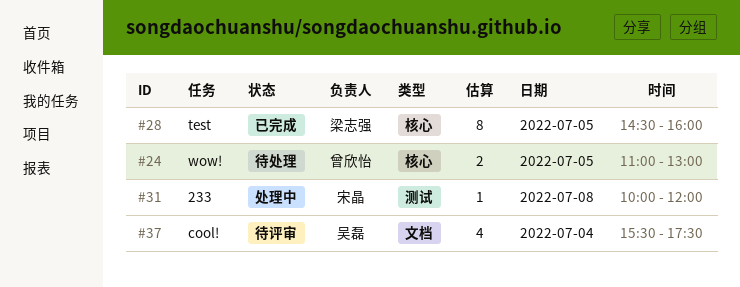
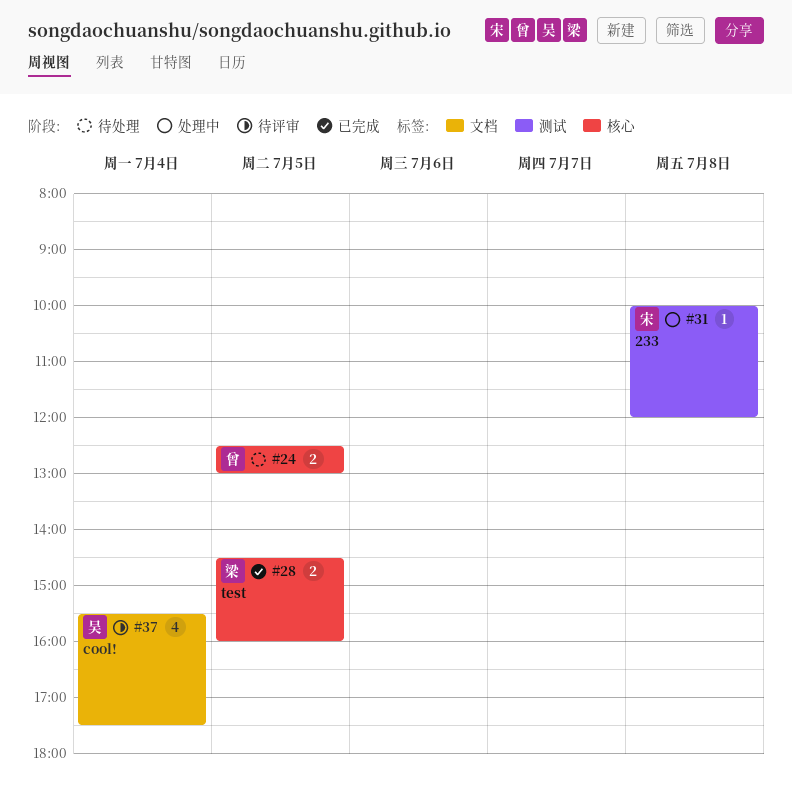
#24, begins: 11:00 -> 12:30
#28, estimate: 8 -> 2

